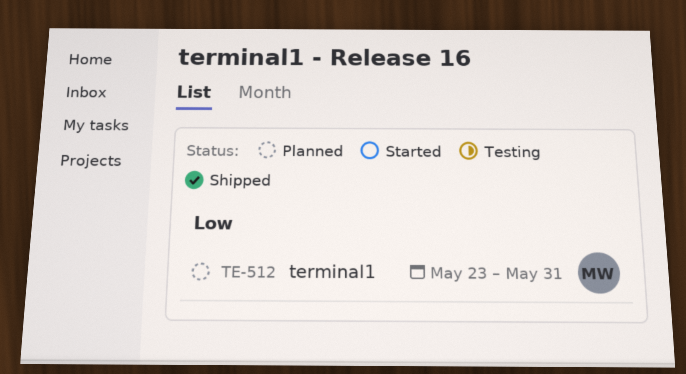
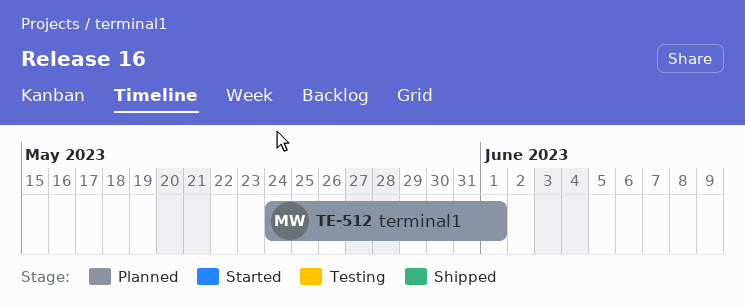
TE-512, start: May 23 -> May 24
TE-512, due: May 31 -> Jun 1

